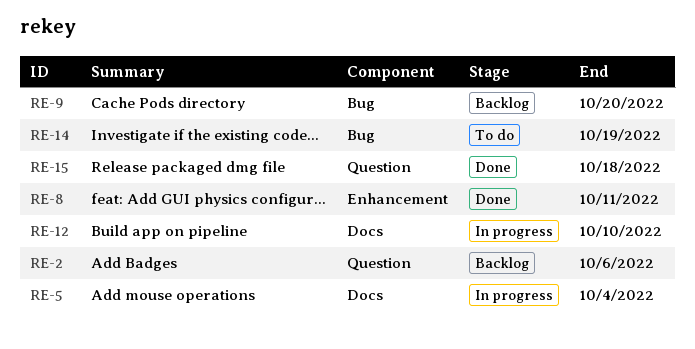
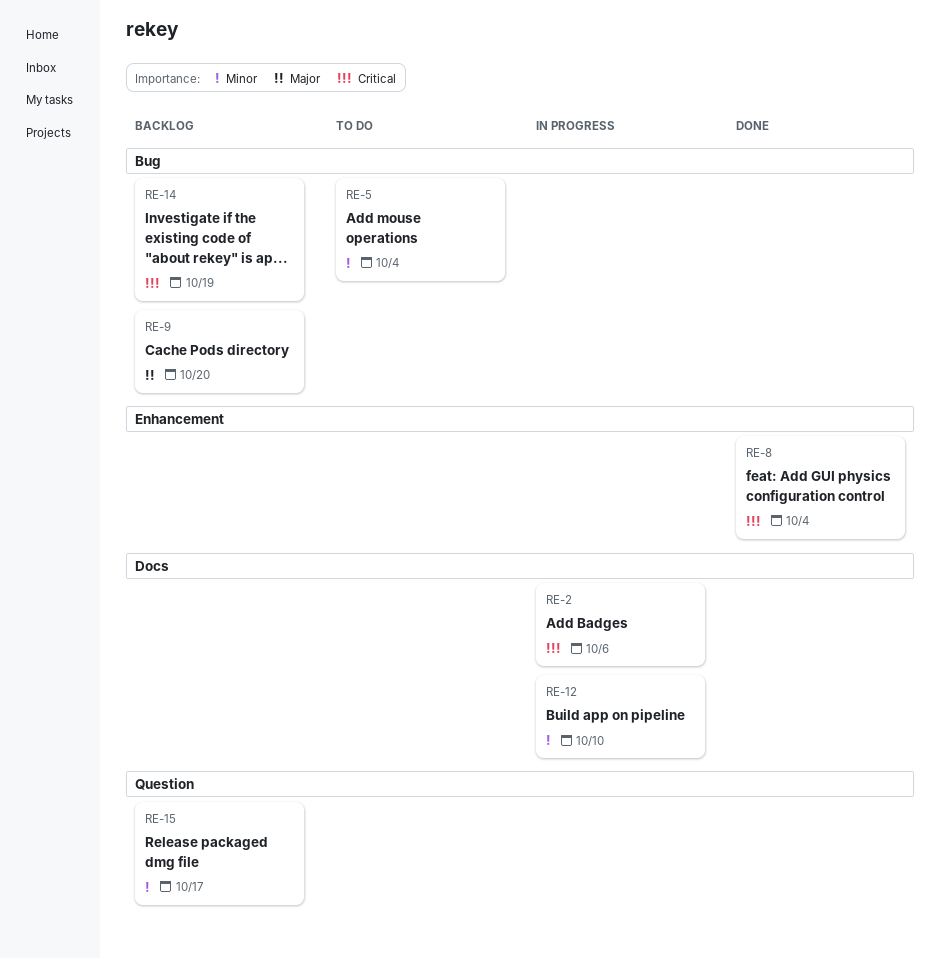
RE-2, status: Backlog -> In progress
RE-2, label: Question -> Docs
RE-5, status: In progress -> To do
RE-5, label: Docs -> Bug
RE-8, due: Oct 11 -> Oct 4
RE-14, status: To do -> Backlog
RE-15, status: Done -> Backlog
RE-15, due: Oct 18 -> Oct 17

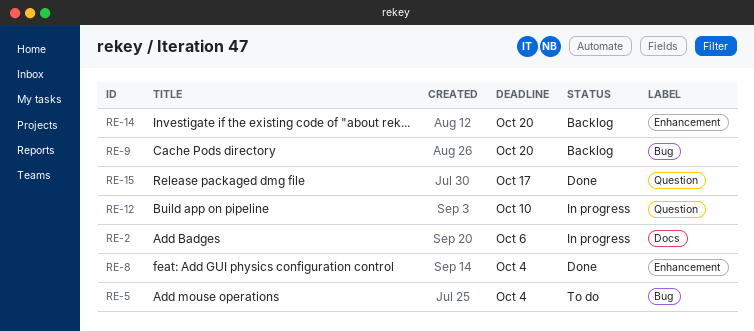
RE-12, label: Docs -> Question
RE-14, label: Bug -> Enhancement
RE-14, due: Oct 19 -> Oct 20
RE-15, status: Backlog -> Done

